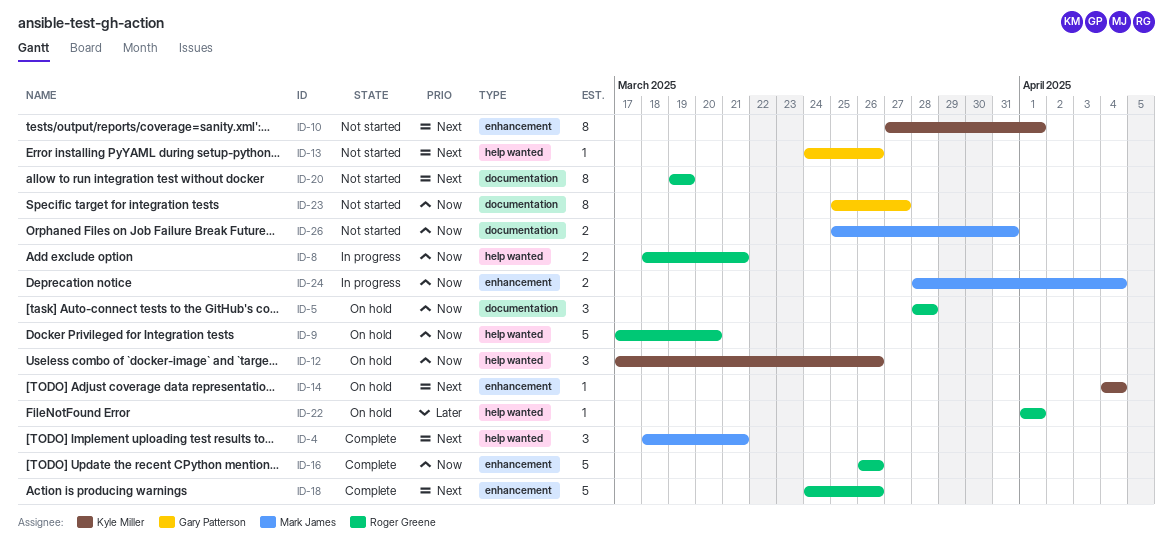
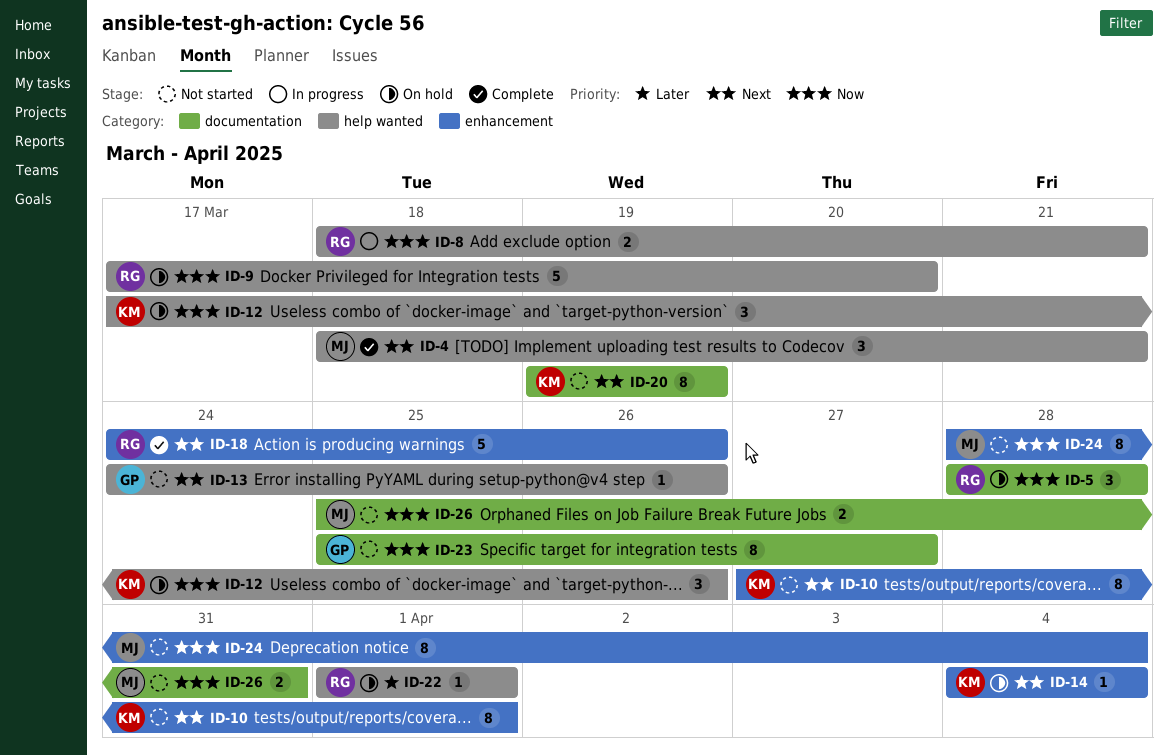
ID-16: present -> none
ID-20, owner: Roger Greene -> Kyle Miller
ID-24, status: In progress -> Not started
ID-24, estimate: 2 -> 8

